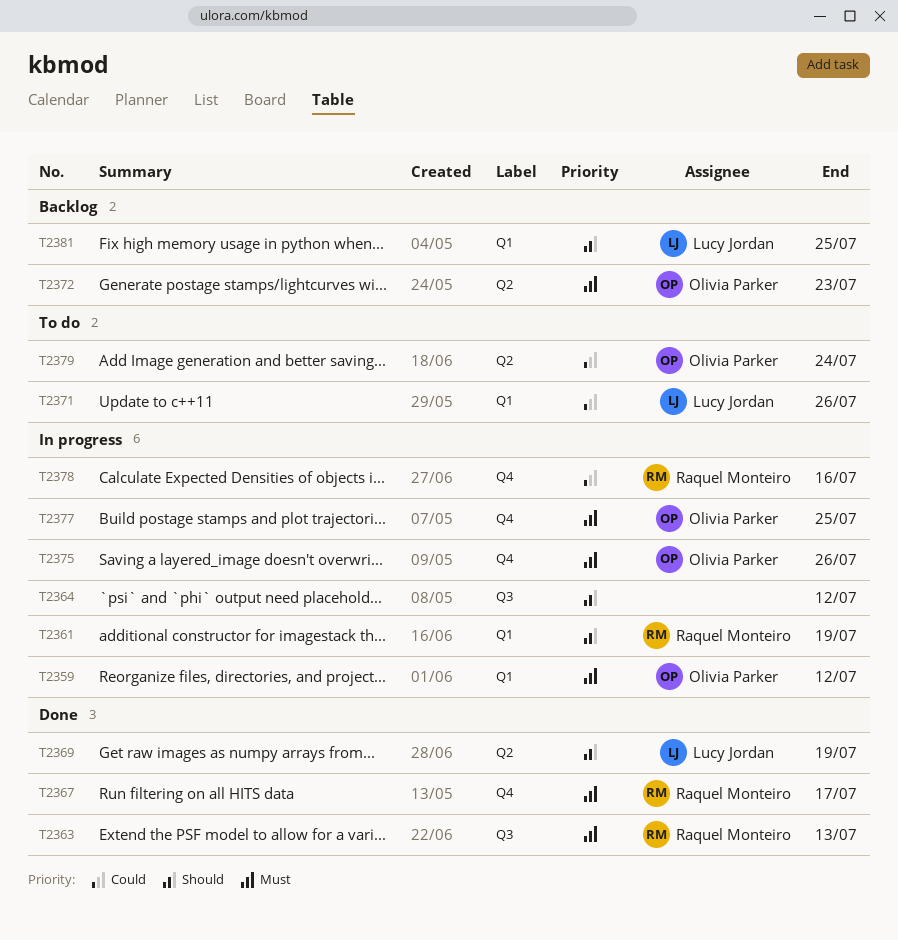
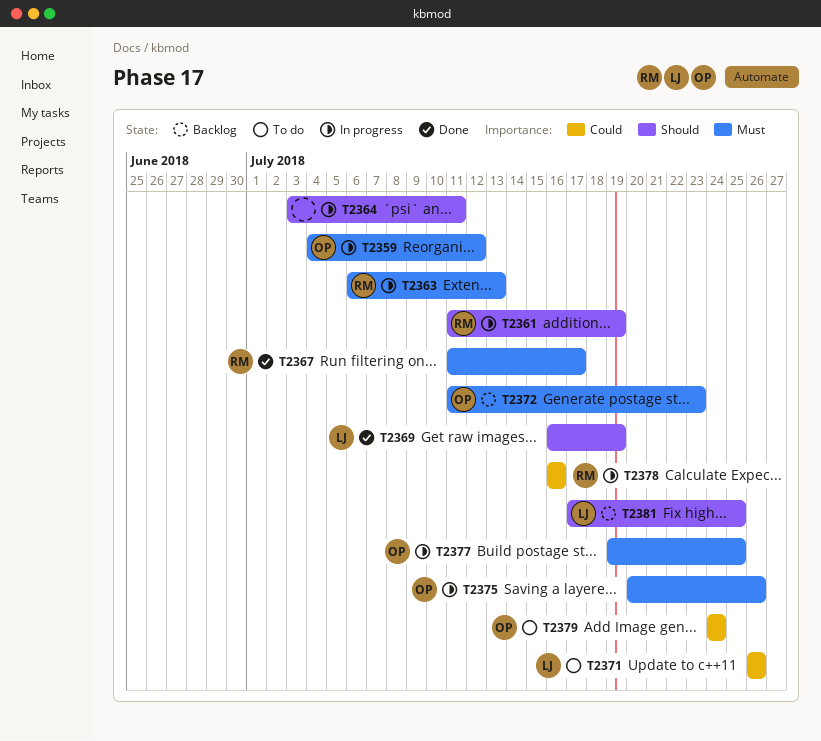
T2363, status: Done -> In progress
T2364, due: Jul 12 -> Jul 11

